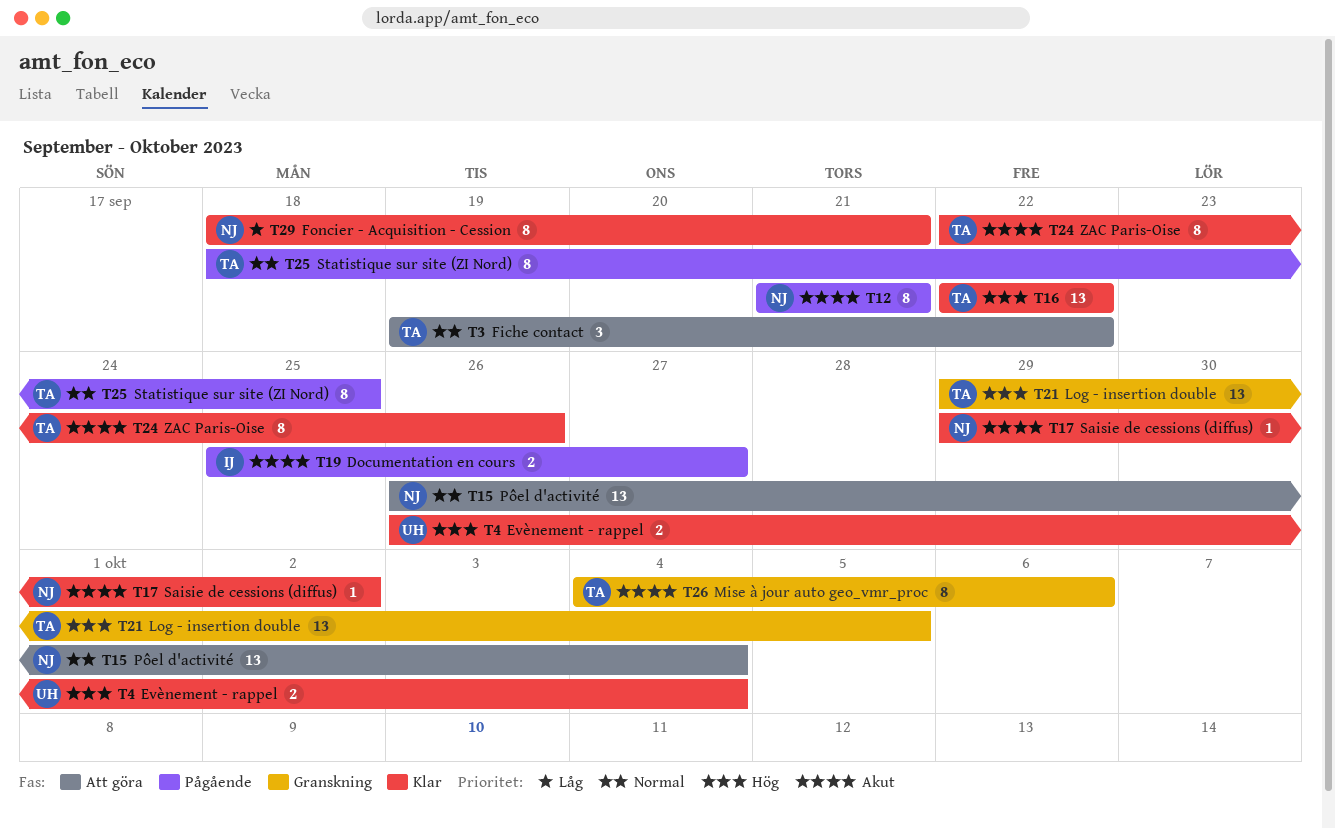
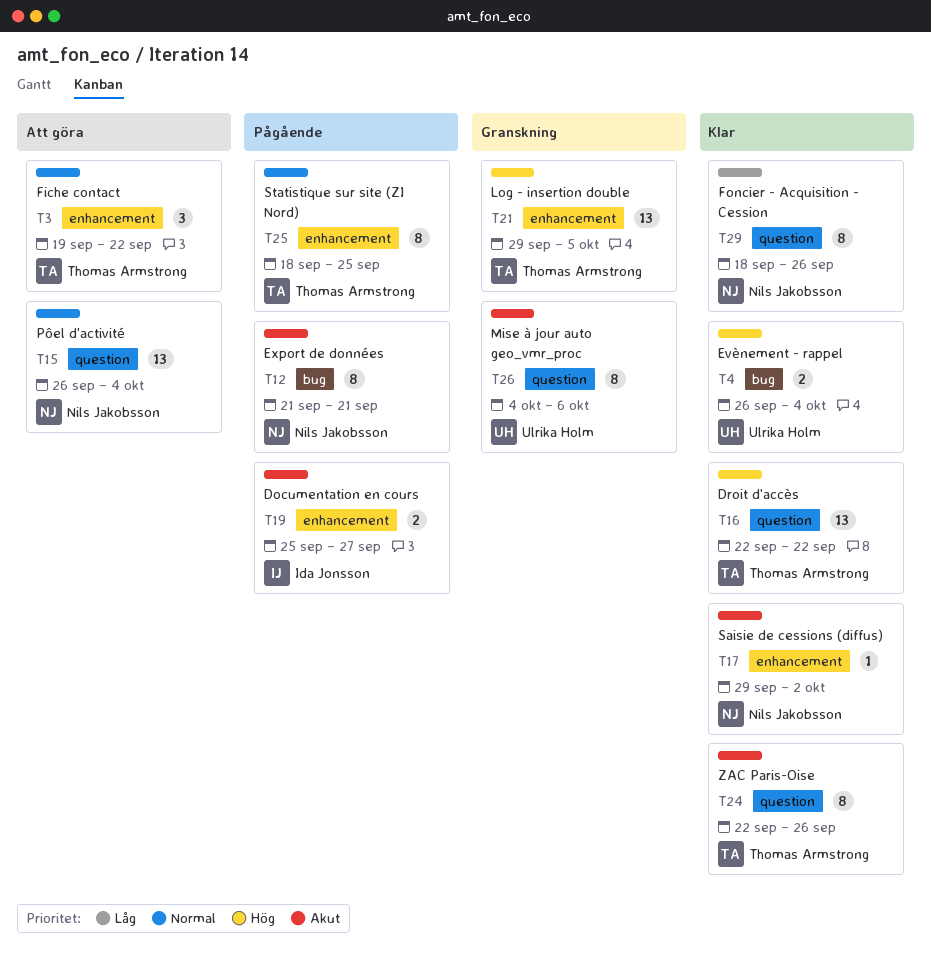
T26, owner: Thomas Armstrong -> Ulrika Holm
T29, due: Sep 21 -> Sep 26

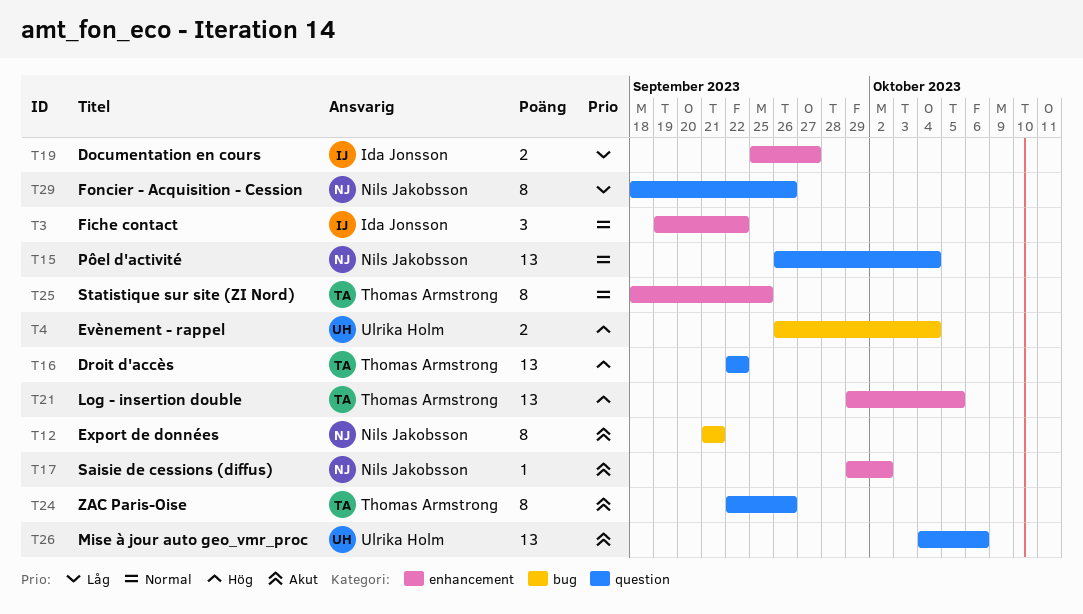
T3, owner: Thomas Armstrong -> Ida Jonsson
T19, priority: Akut -> Låg
T26, estimate: 8 -> 13

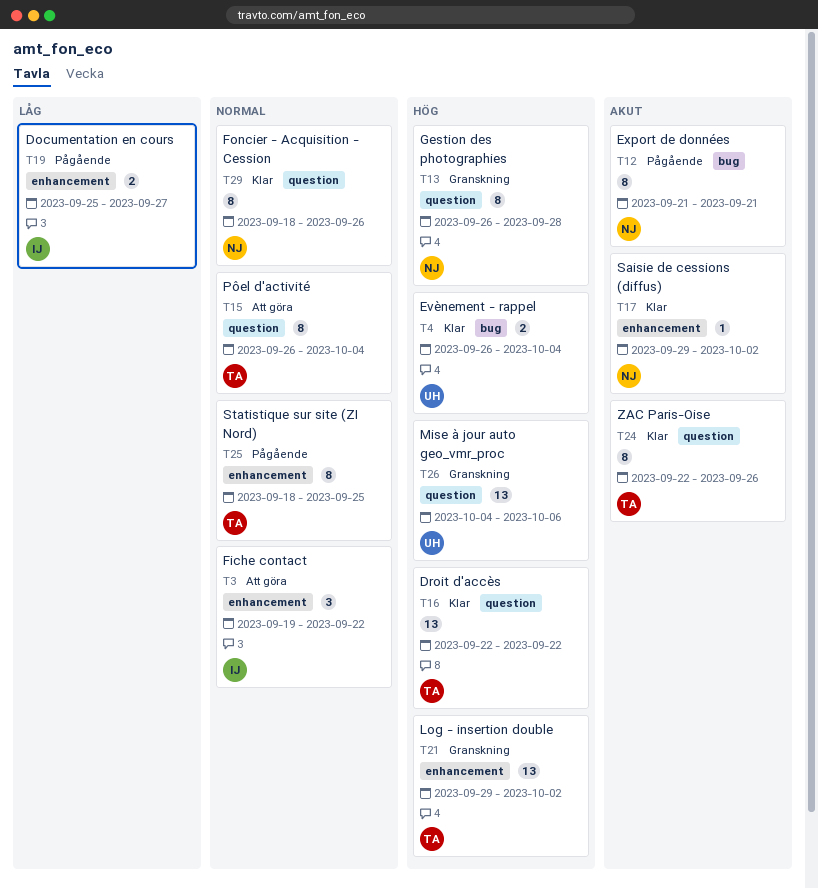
T13: none -> present
T15, owner: Nils Jakobsson -> Thomas Armstrong
T15, estimate: 13 -> 8
T21, due: Oct 5 -> Oct 2
T26, priority: Akut -> Hög
T29, priority: Låg -> Normal

